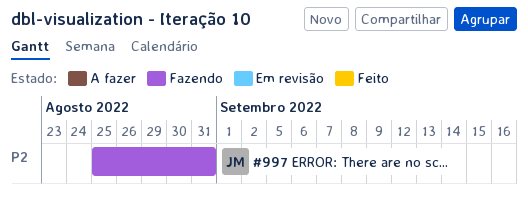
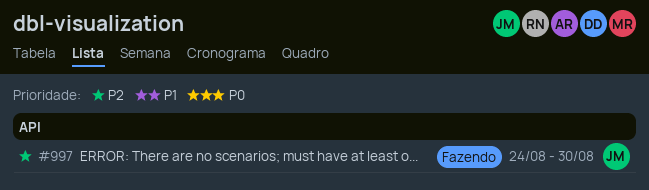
#997, start: Aug 25 -> Aug 24
#997, due: Aug 31 -> Aug 30

